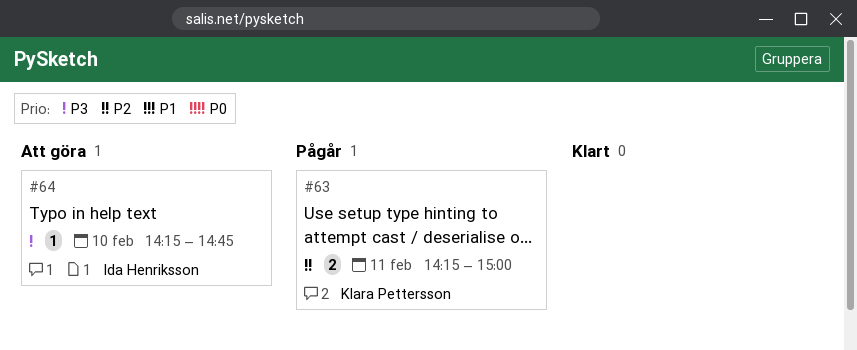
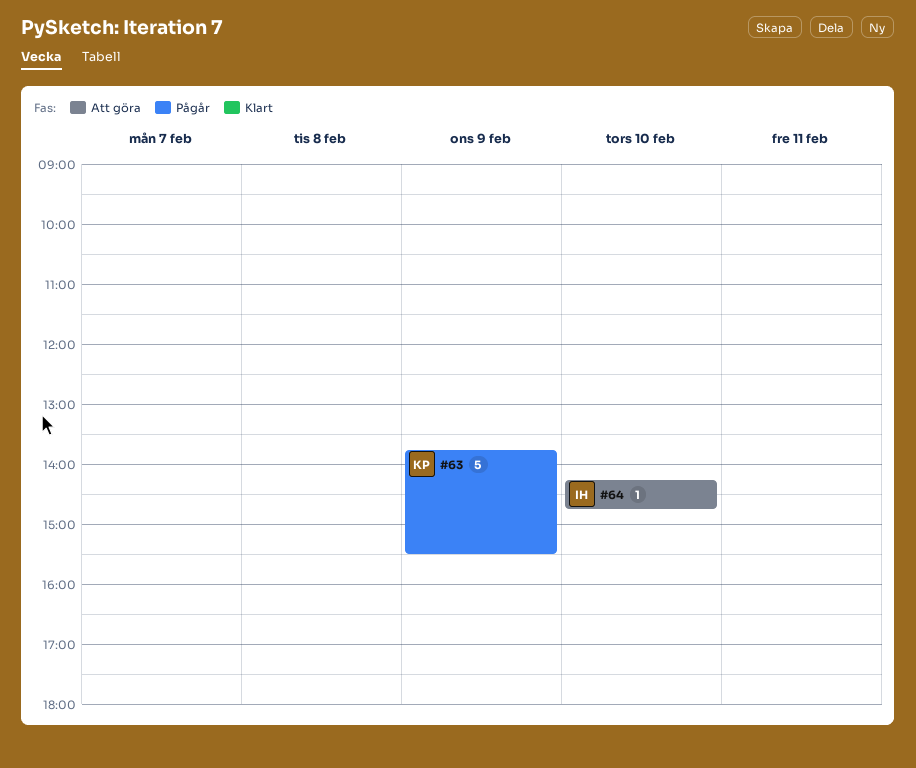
#63, estimate: 2 -> 5
#63, day: Feb 11 -> Feb 9
#63, begins: 14:15 -> 13:45
#63, ends: 15:00 -> 15:30

